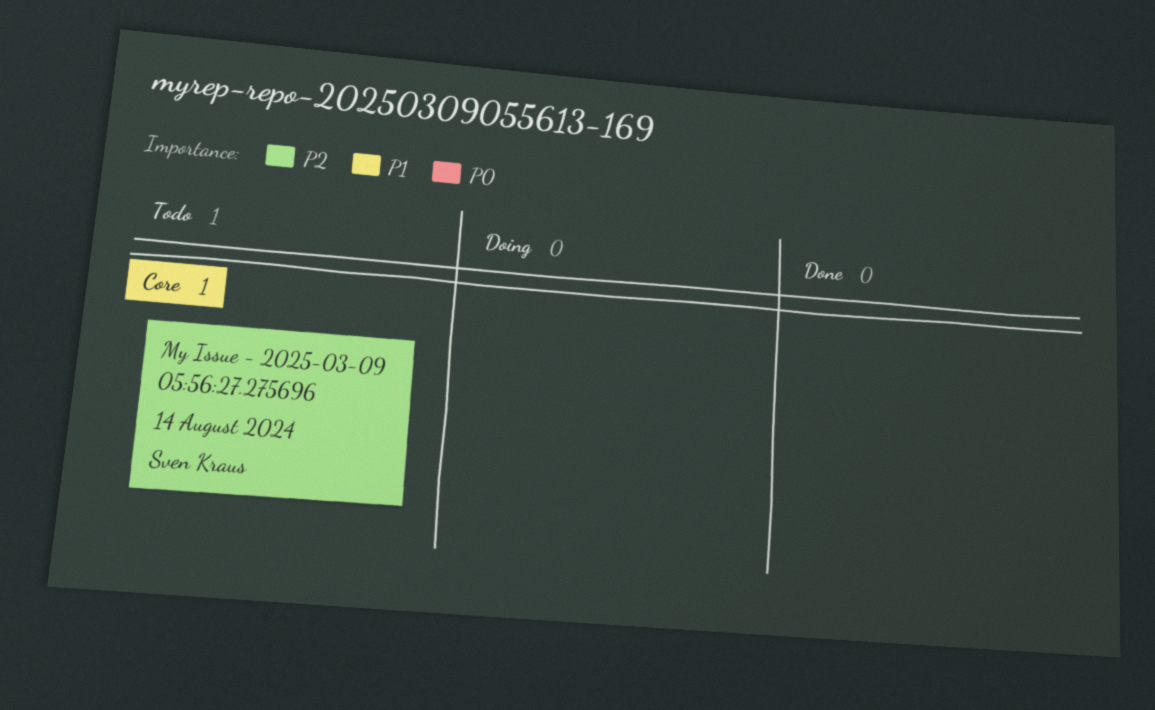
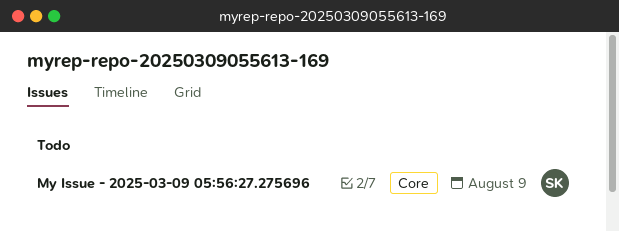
My Issue - 2025-03-09 05:56:27.275696, due: Aug 14 -> Aug 9

